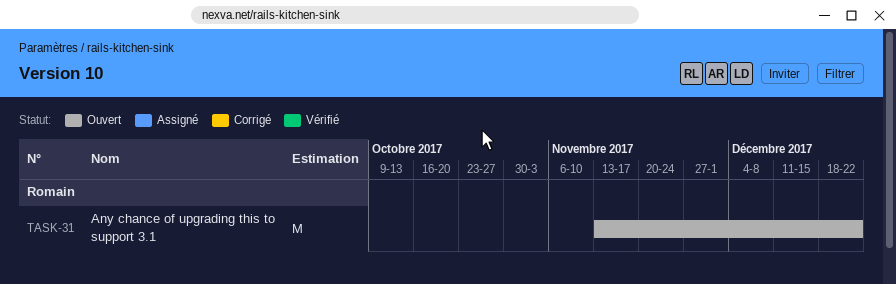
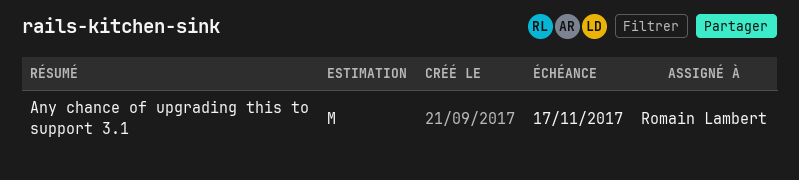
Any chance of upgrading this to support 3.1, due: Dec 22 -> Nov 17

